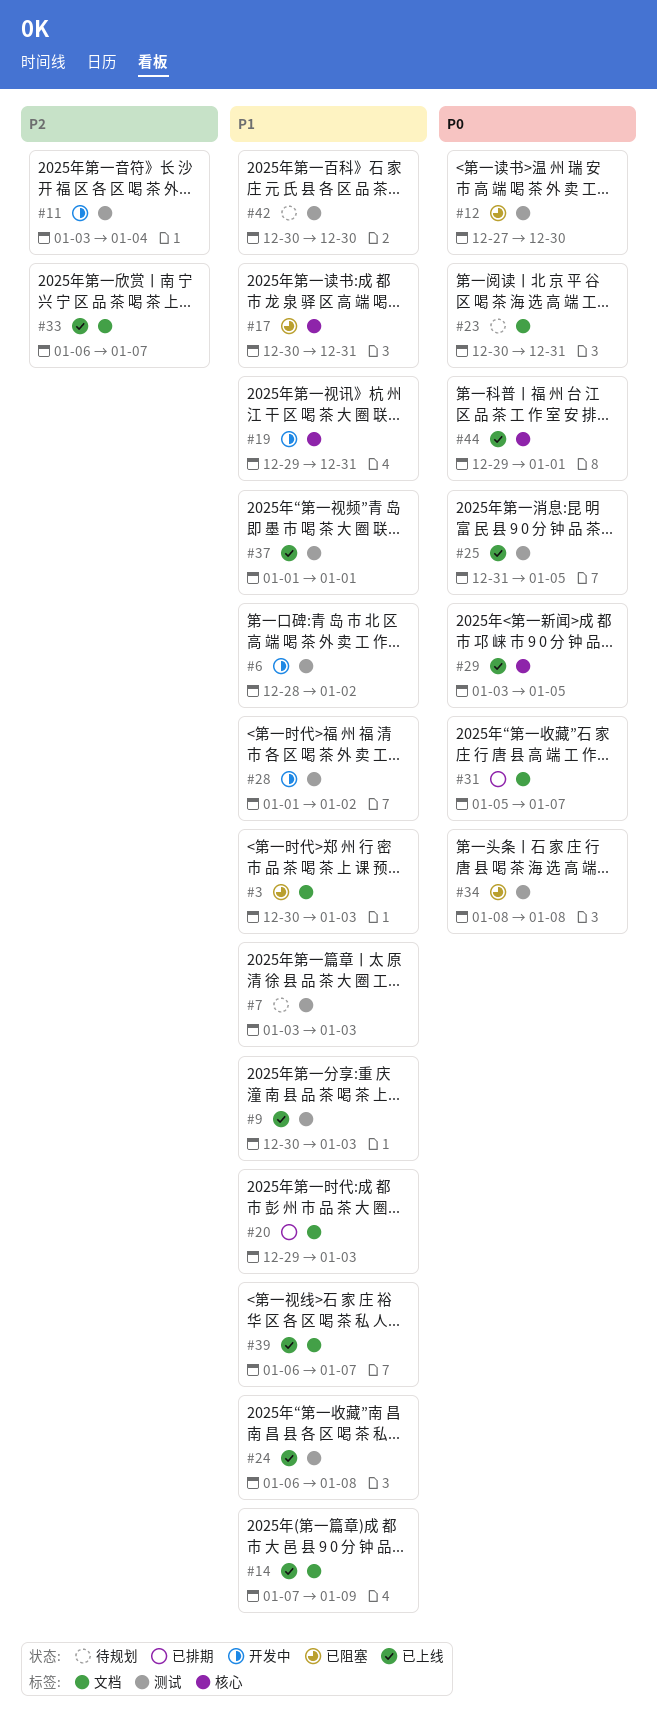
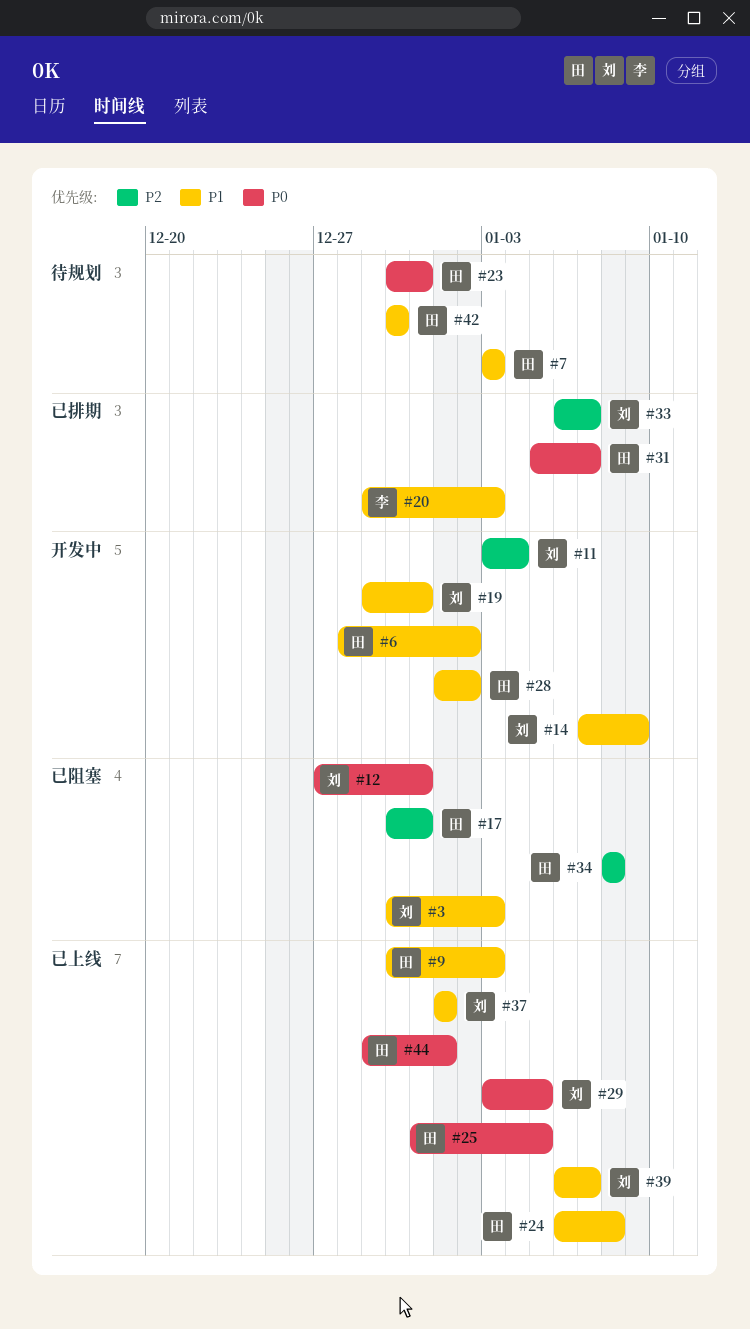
#12, due: Dec 30 -> Dec 31
#14, status: 已上线 -> 开发中
#17, priority: P1 -> P2
#33, status: 已上线 -> 已排期
#34, priority: P0 -> P2

